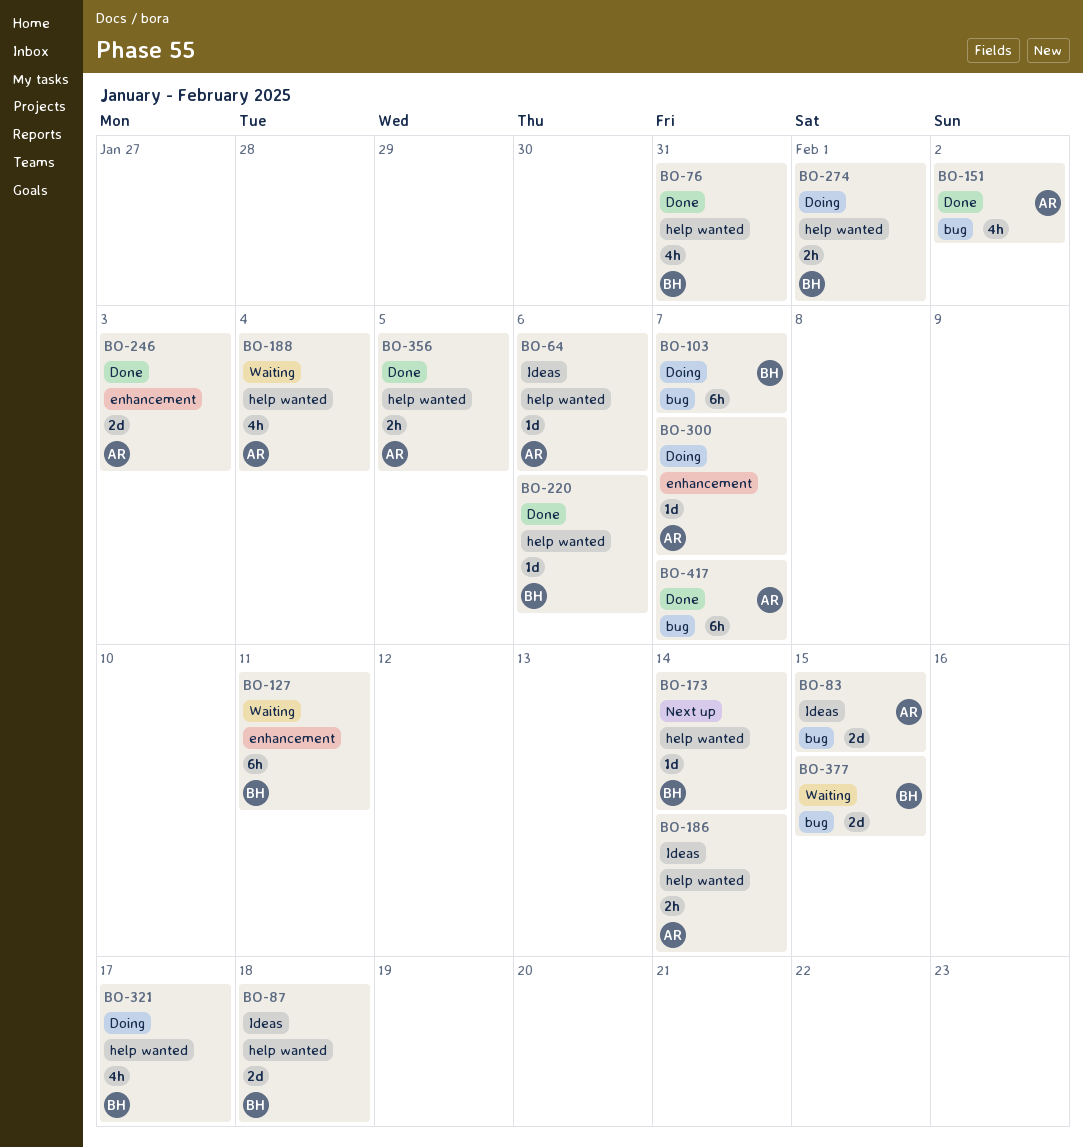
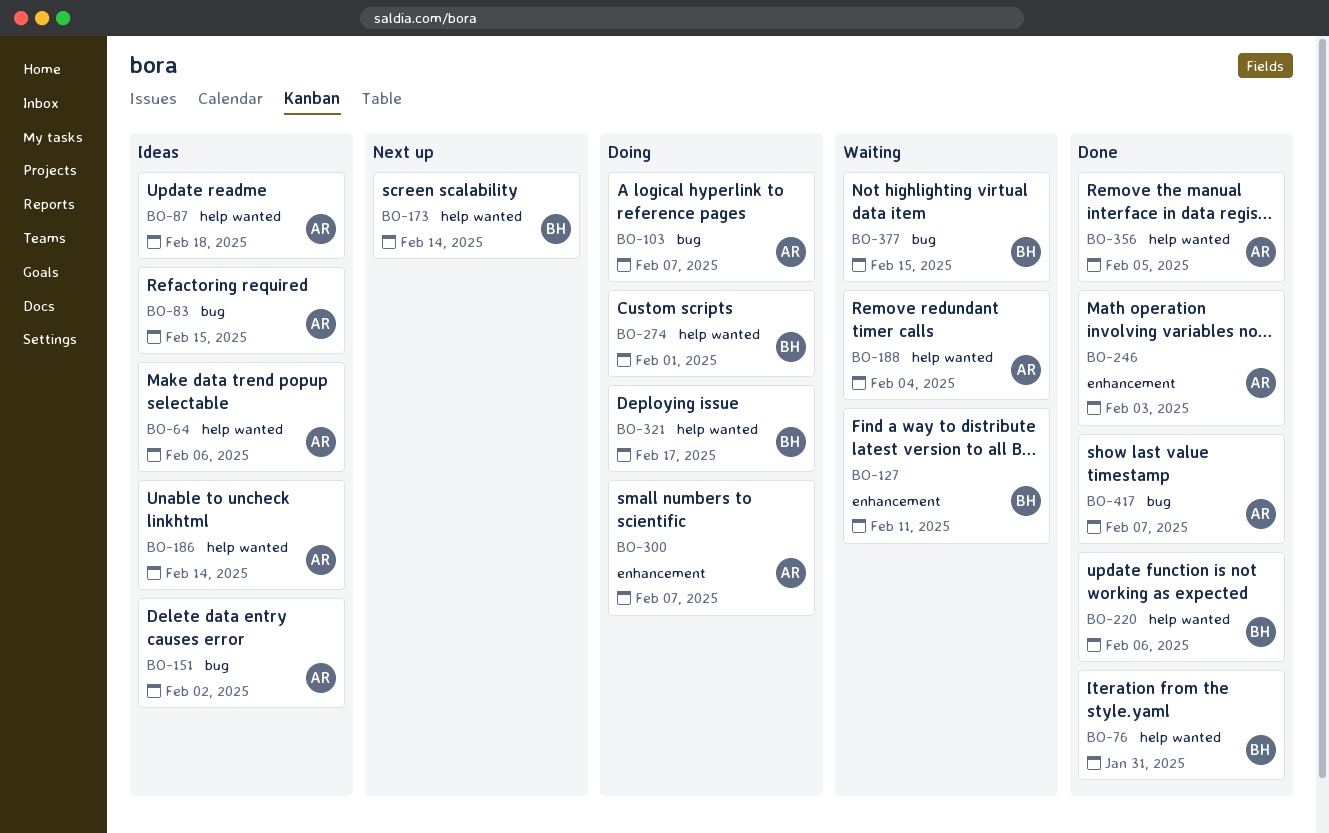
BO-87, owner: BH -> AR
BO-103, owner: BH -> AR
BO-151, status: Done -> Ideas

